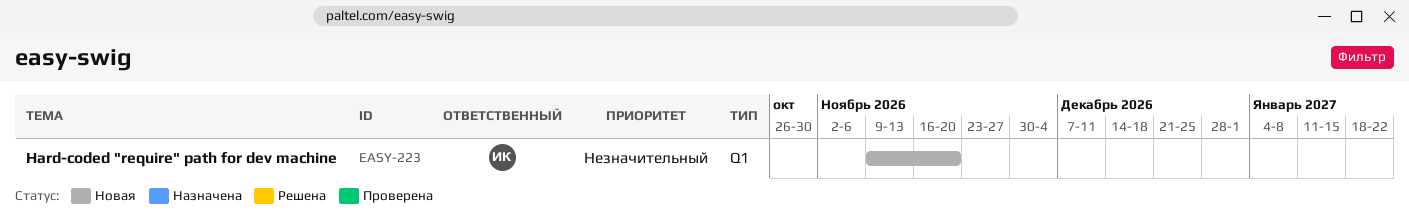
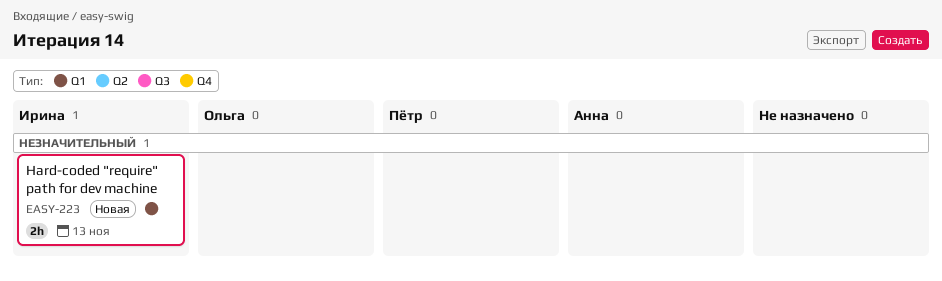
EASY-223, due: Nov 20 -> Nov 13

